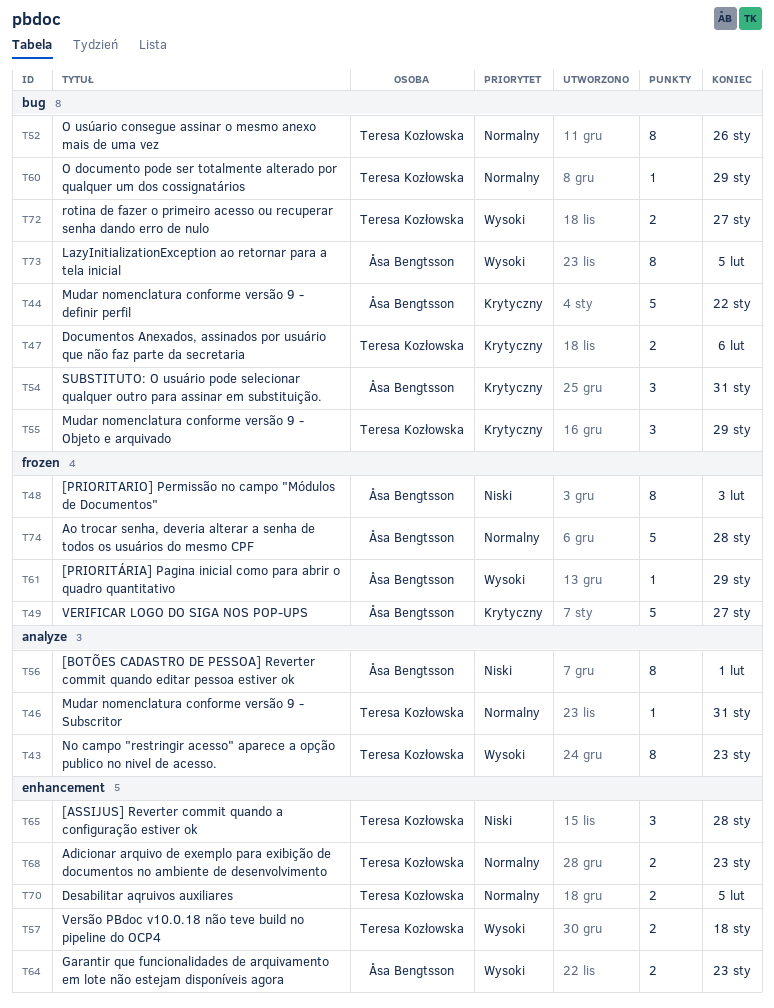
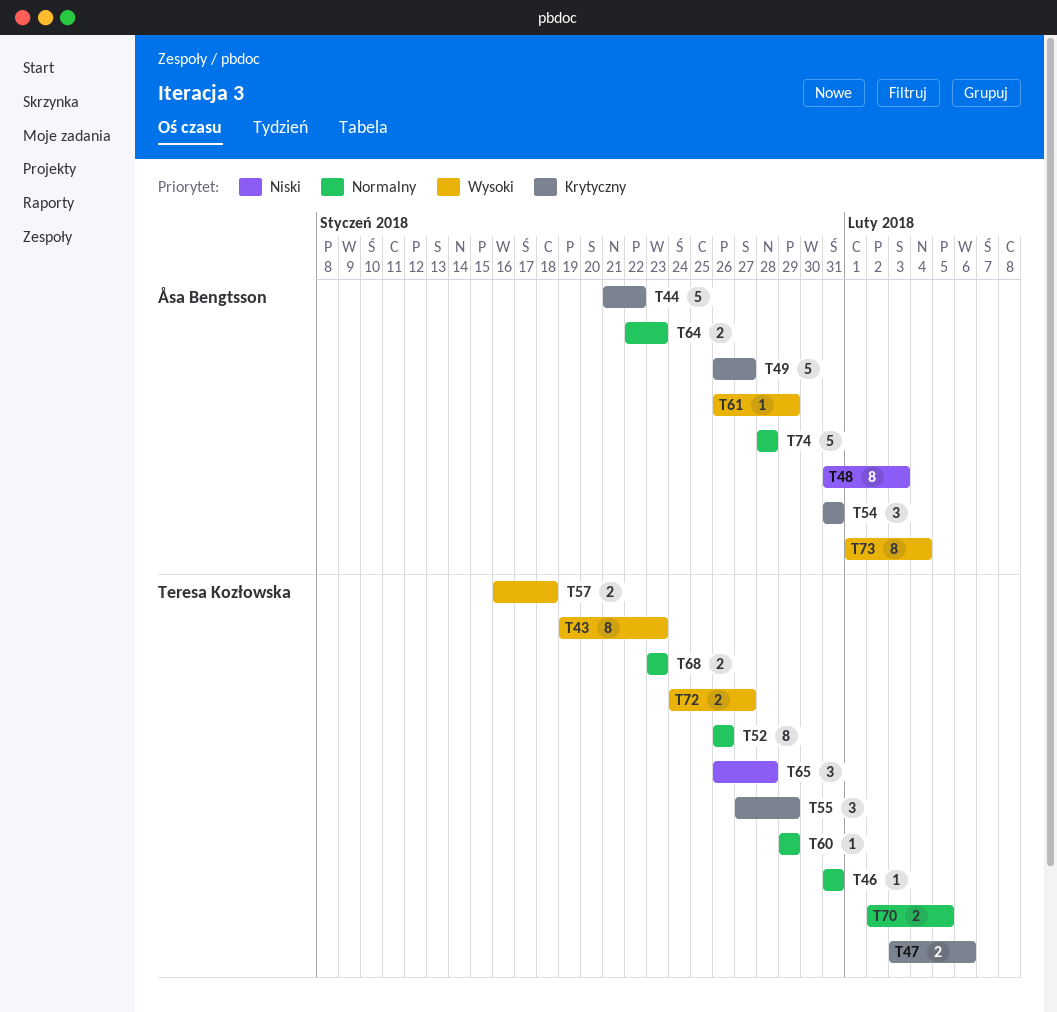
T56: present -> none
T64, priority: Wysoki -> Normalny
T73, due: Feb 5 -> Feb 4

